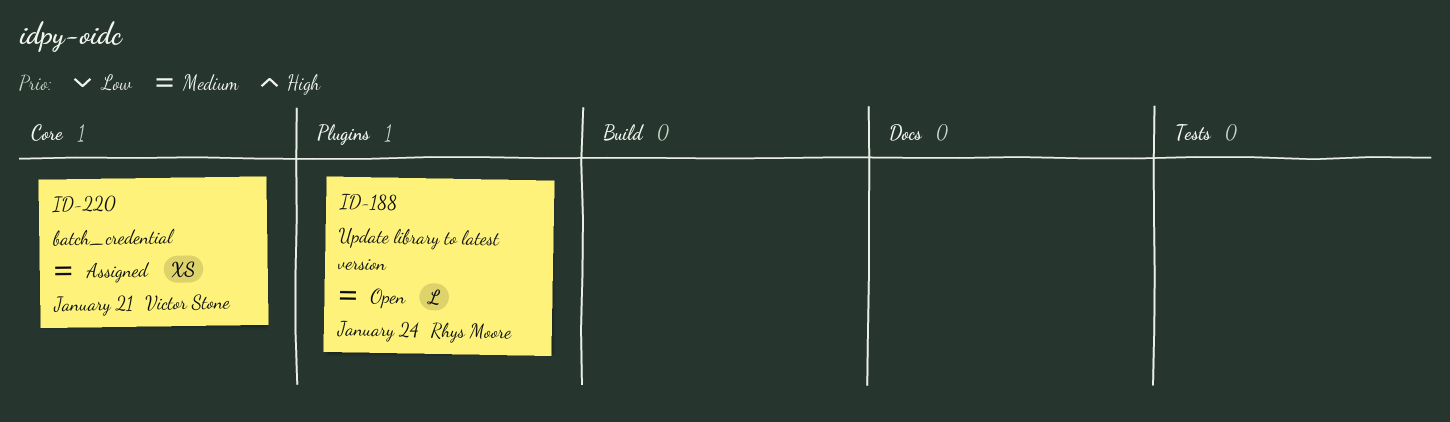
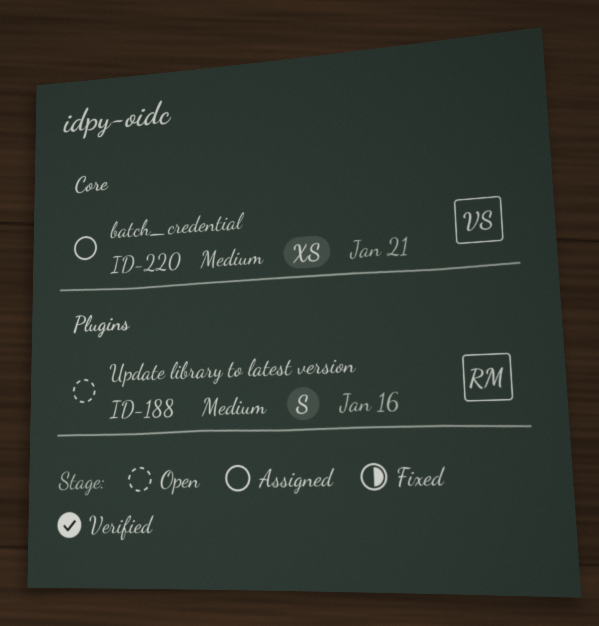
ID-188, estimate: L -> S
ID-188, due: Jan 24 -> Jan 16

